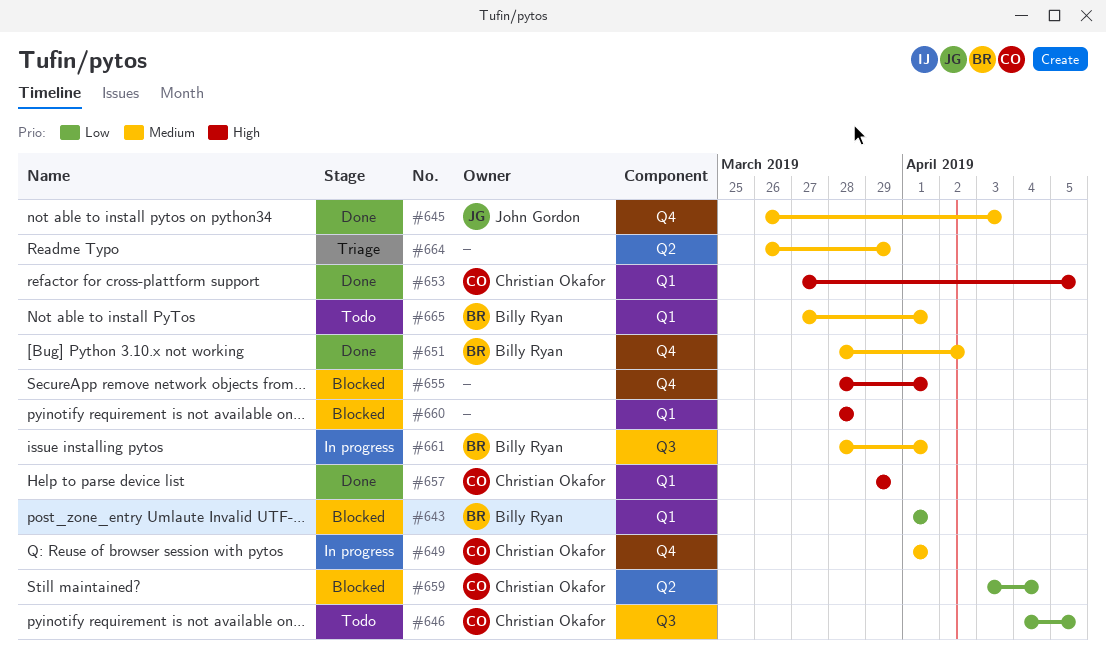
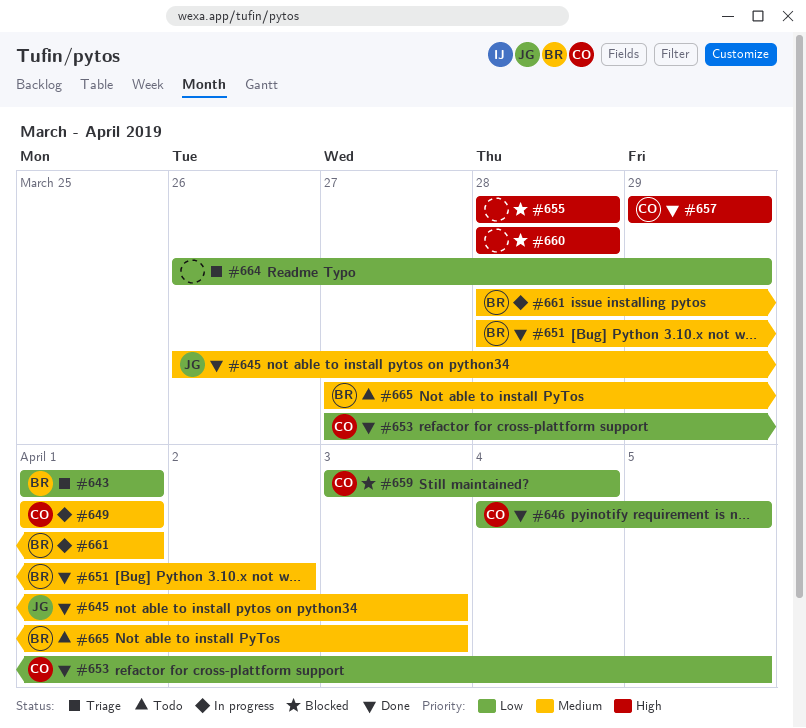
#643, status: Blocked -> Triage
#646, status: Todo -> Done
#653, priority: High -> Low
#655, due: Apr 1 -> Mar 28
#664, priority: Medium -> Low
#665, due: Apr 1 -> Apr 3

